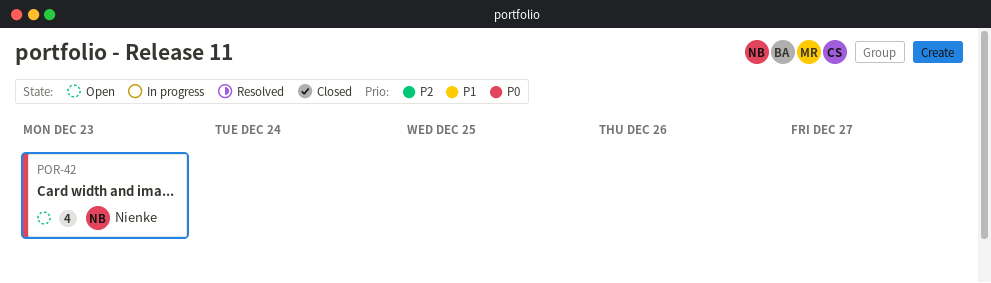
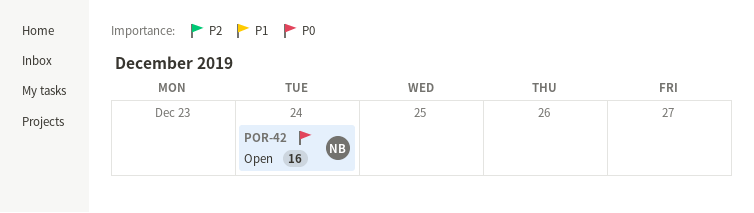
POR-42, estimate: 4 -> 16
POR-42, due: Dec 23 -> Dec 24

